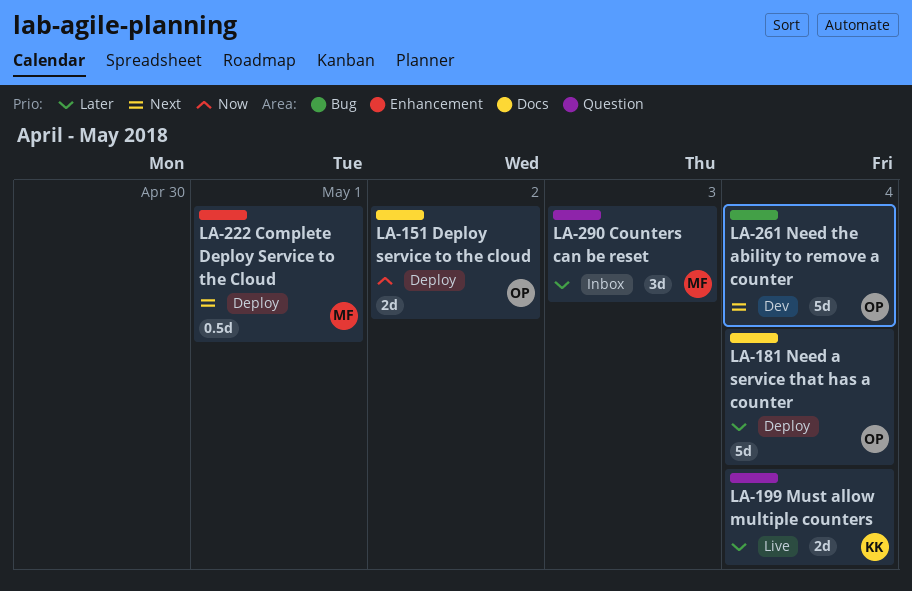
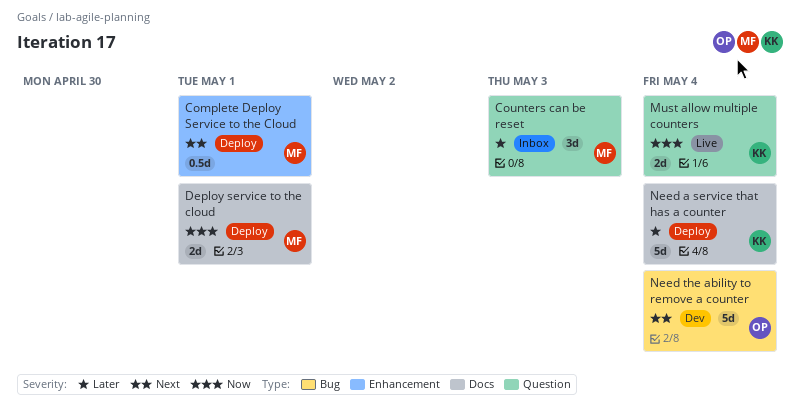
Deploy service to the cloud, owner: OP -> MF
Deploy service to the cloud, due: May 2 -> May 1
Must allow multiple counters, priority: Later -> Now
Need a service that has a counter, owner: OP -> KK

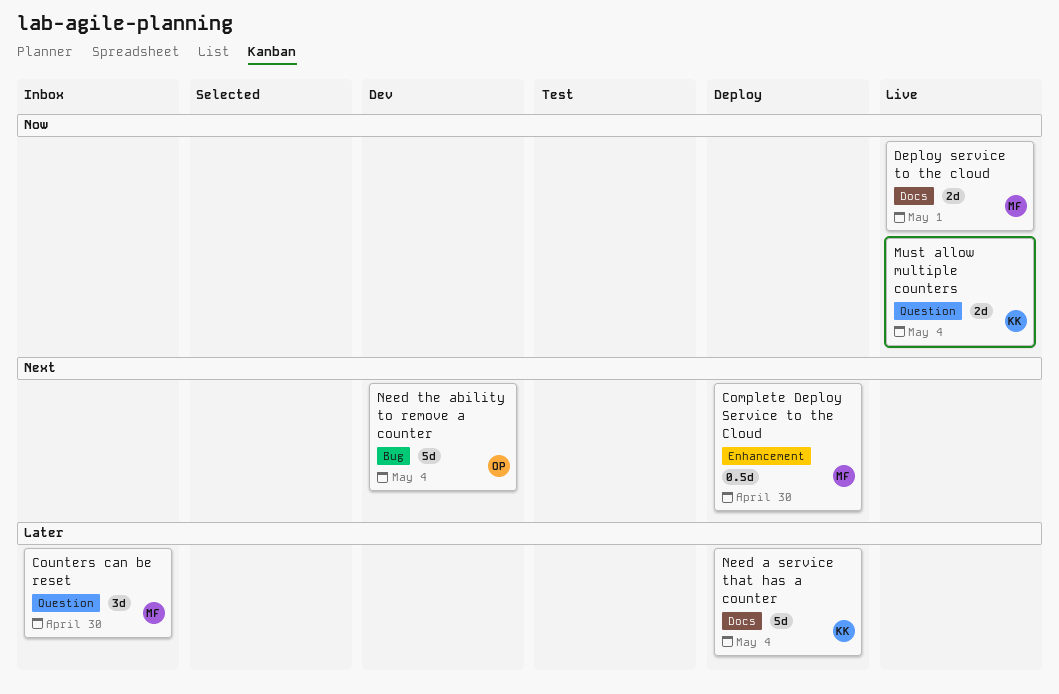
Complete Deploy Service to the Cloud, due: May 1 -> Apr 30
Counters can be reset, due: May 3 -> Apr 30
Deploy service to the cloud, status: Deploy -> Live

